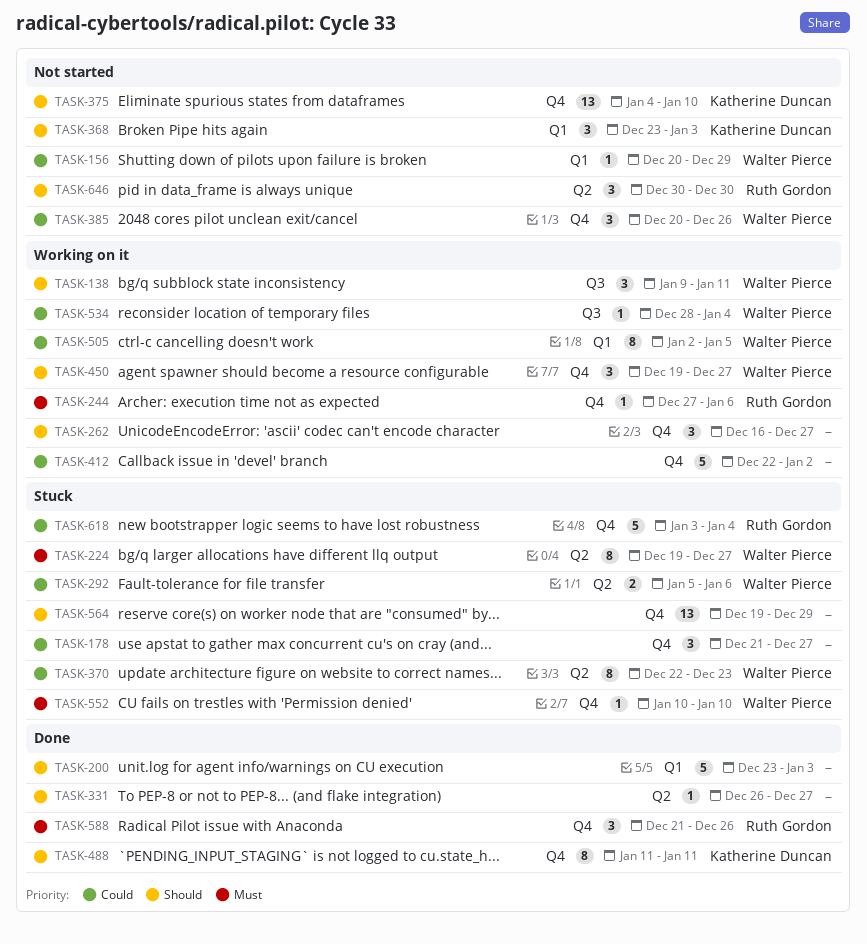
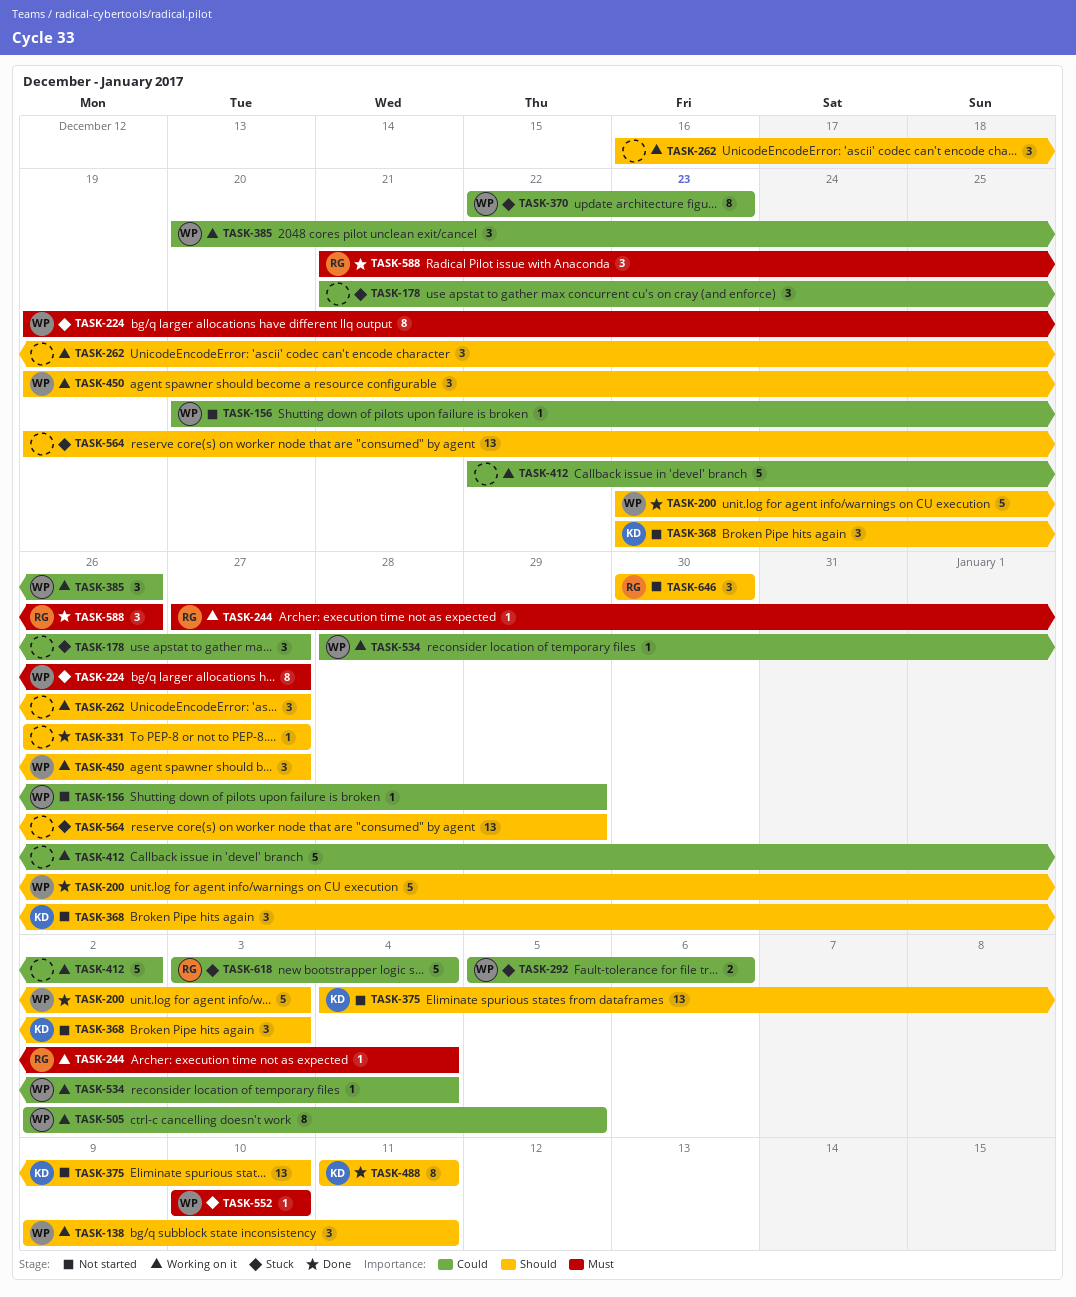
TASK-200, owner: none -> Walter Pierce
TASK-244, due: Jan 6 -> Jan 4
TASK-385, status: Not started -> Working on it

